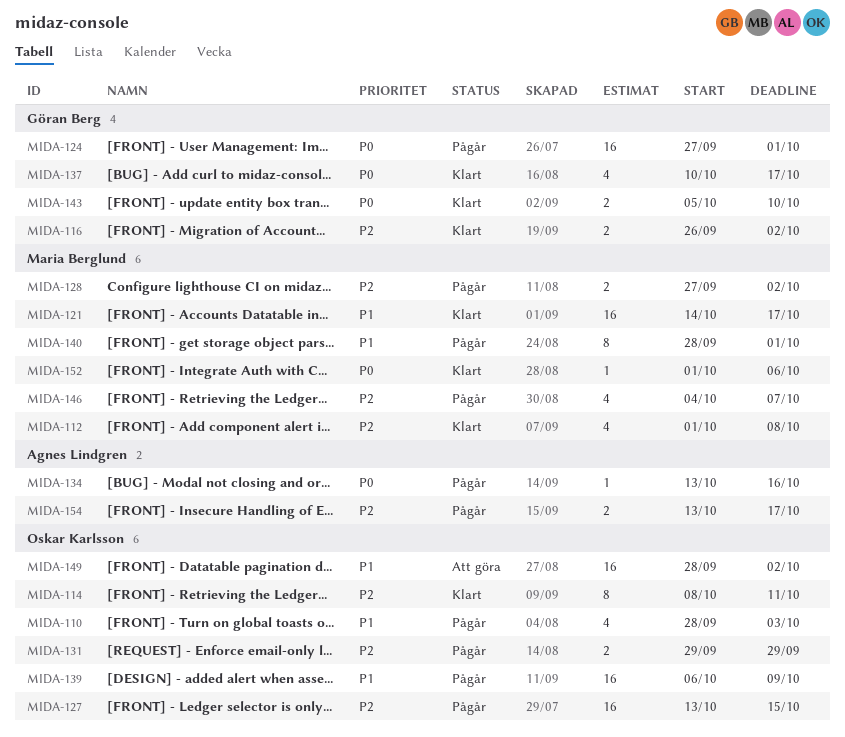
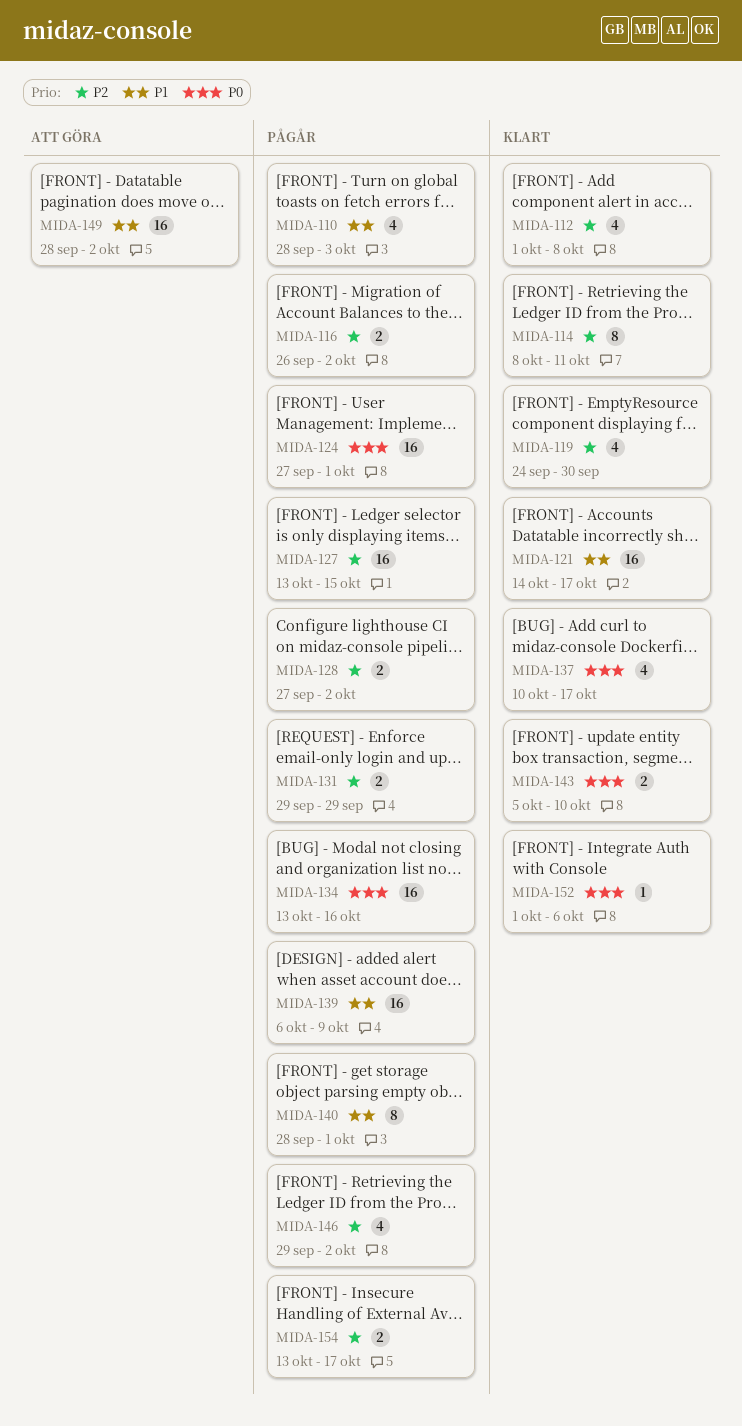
MIDA-116, status: Klart -> Pågår
MIDA-119: none -> present
MIDA-134, estimate: 1 -> 16
MIDA-146, start: Oct 4 -> Sep 29
MIDA-146, due: Oct 7 -> Oct 2

